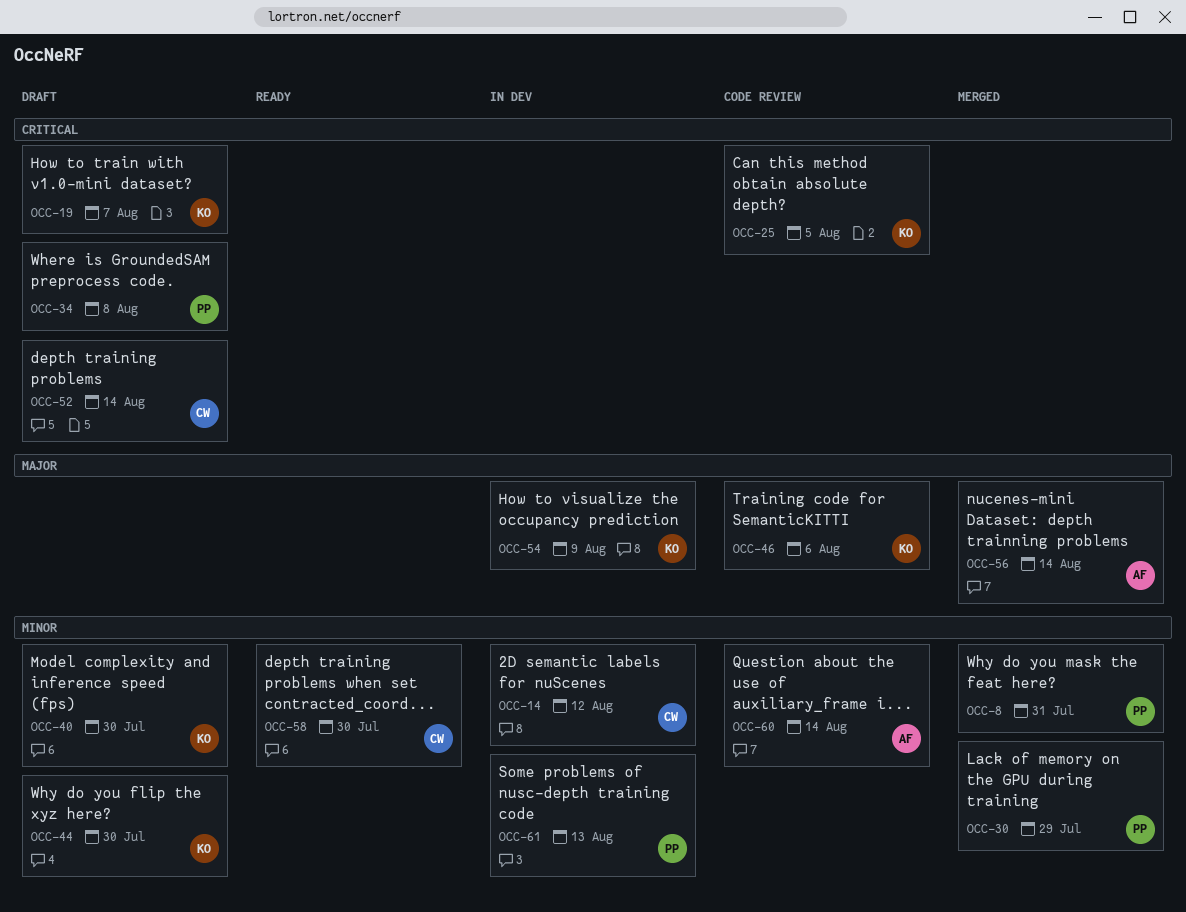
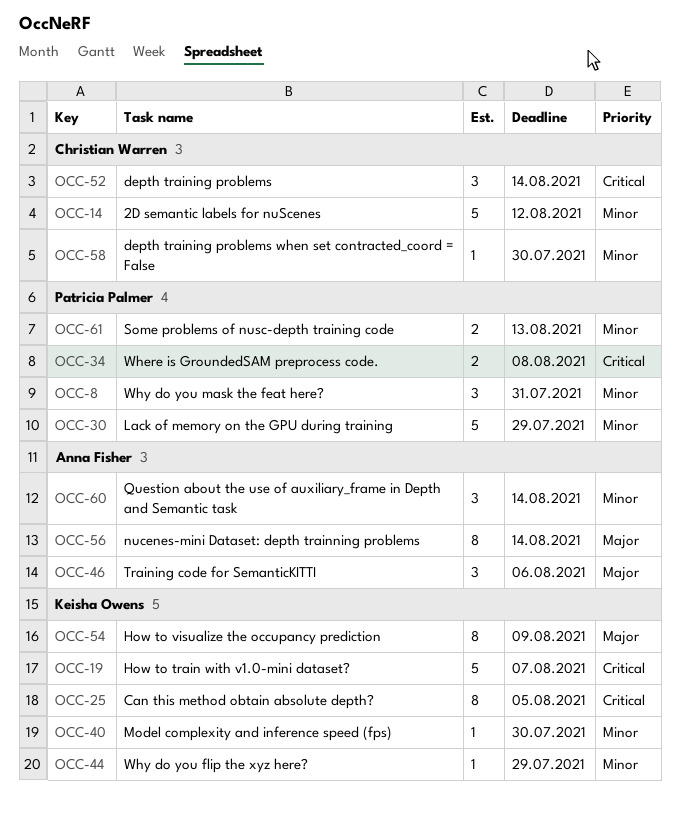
OCC-44, due: Jul 30 -> Jul 29
OCC-46, owner: Keisha Owens -> Anna Fisher

